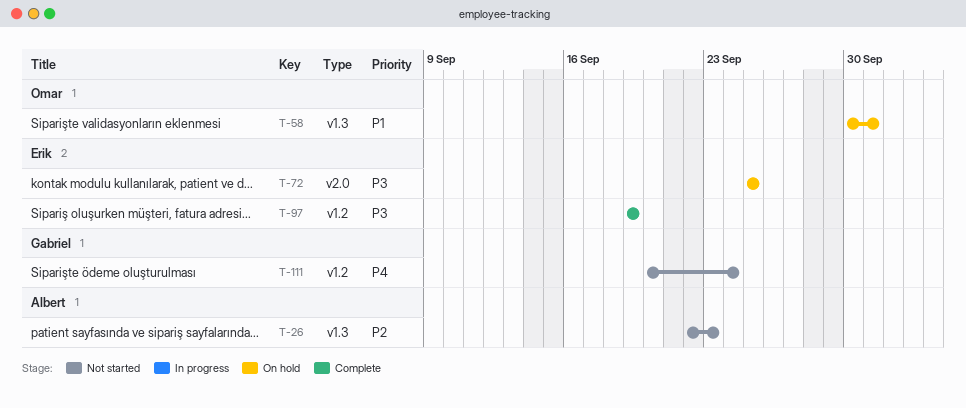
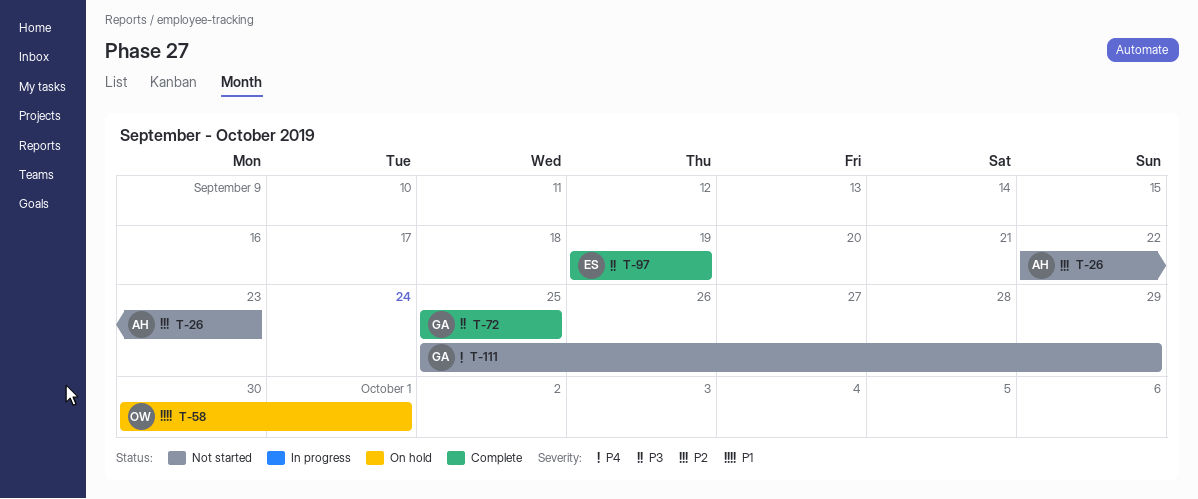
T-72, status: On hold -> Complete
T-72, owner: Erik -> Gabriel
T-111, start: Sep 20 -> Sep 25
T-111, due: Sep 24 -> Sep 29

